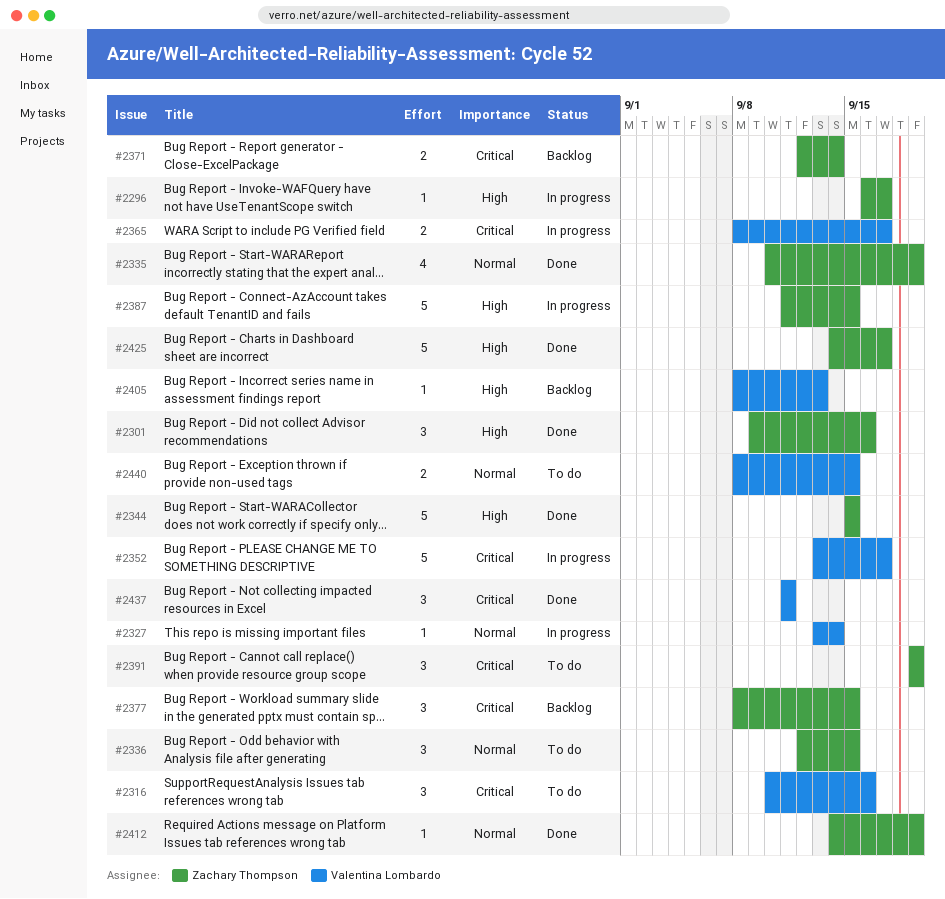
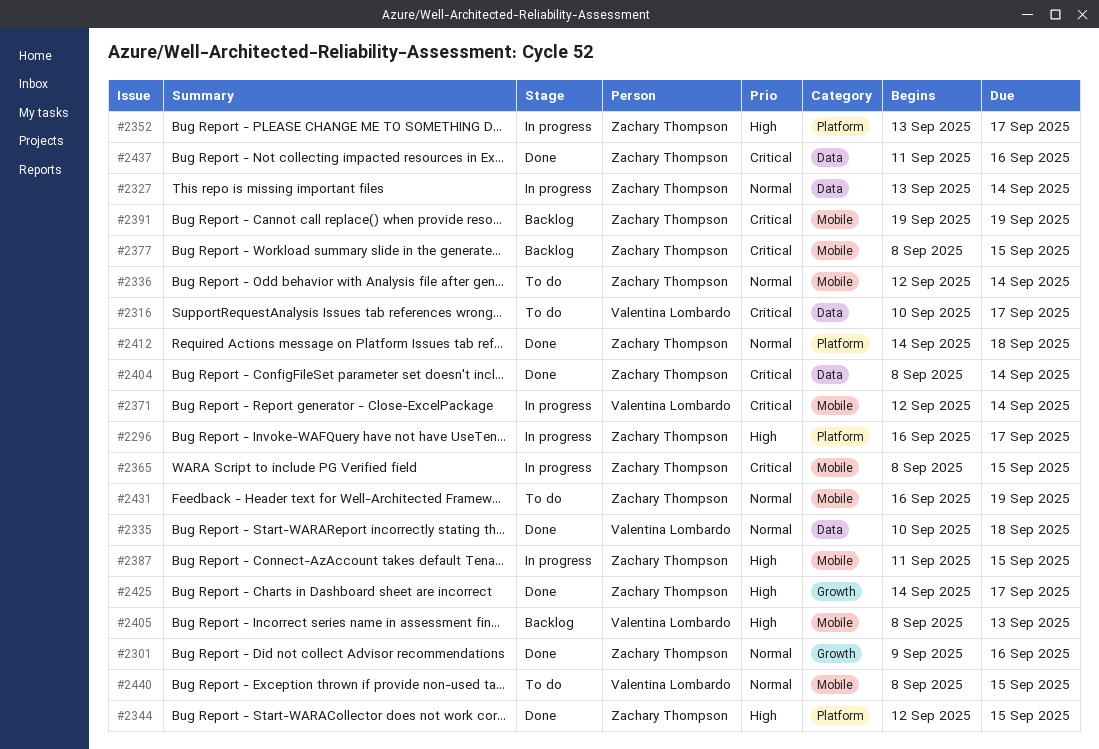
#2301, priority: High -> Normal
#2316, due: Sep 16 -> Sep 17
#2327, owner: Valentina Lombardo -> Zachary Thompson
#2335, owner: Zachary Thompson -> Valentina Lombardo
#2335, due: Sep 19 -> Sep 18
#2336, due: Sep 15 -> Sep 14
#2344, start: Sep 15 -> Sep 12
#2352, owner: Valentina Lombardo -> Zachary Thompson
#2352, priority: Critical -> High
#2365, owner: Valentina Lombardo -> Zachary Thompson
#2365, due: Sep 17 -> Sep 15
#2371, status: Backlog -> In progress
#2371, owner: Zachary Thompson -> Valentina Lombardo
#2391, status: To do -> Backlog
#2404: none -> present
#2412, due: Sep 19 -> Sep 18
#2431: none -> present
#2437, owner: Valentina Lombardo -> Zachary Thompson
#2437, due: Sep 11 -> Sep 16

